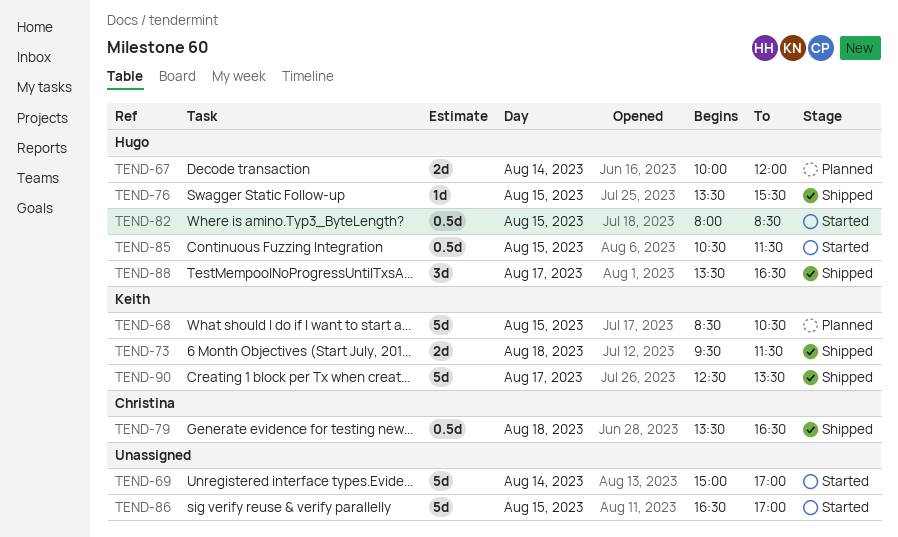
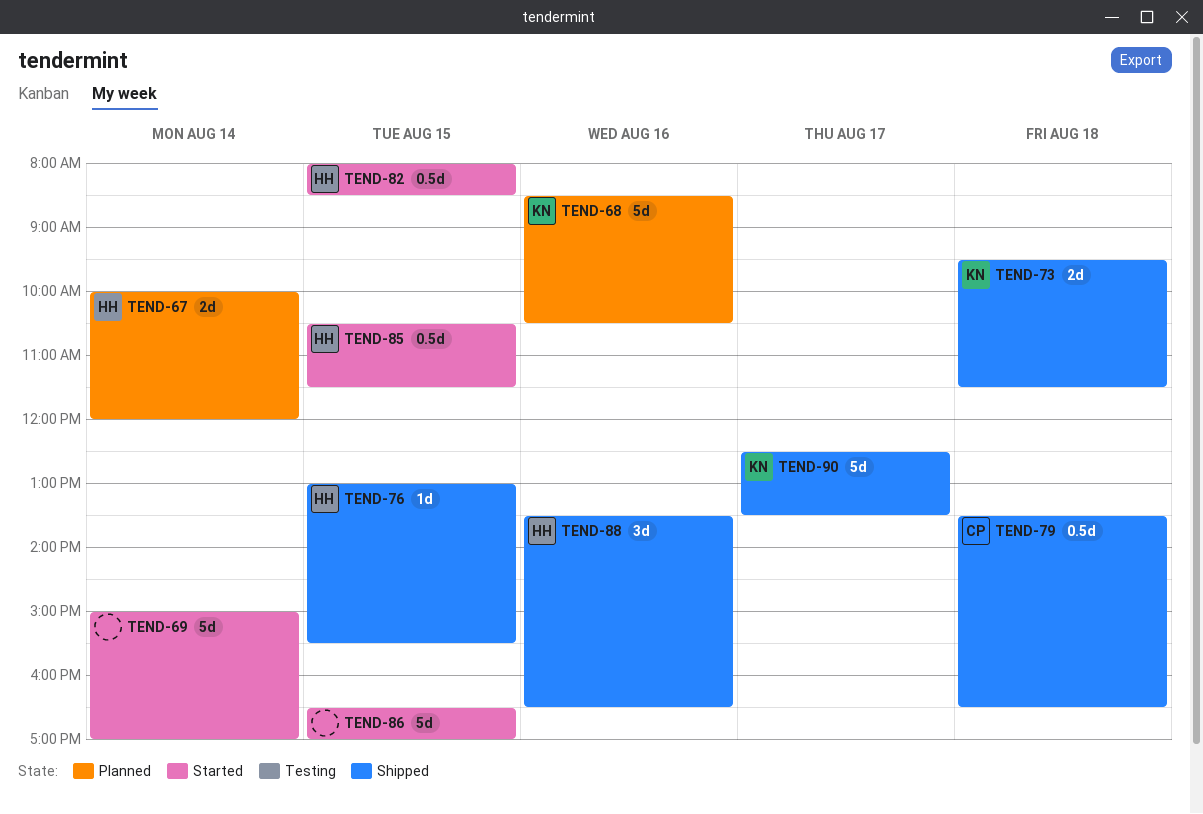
TEND-68, day: Aug 15 -> Aug 16
TEND-76, begins: 13:30 -> 13:00
TEND-88, day: Aug 17 -> Aug 16

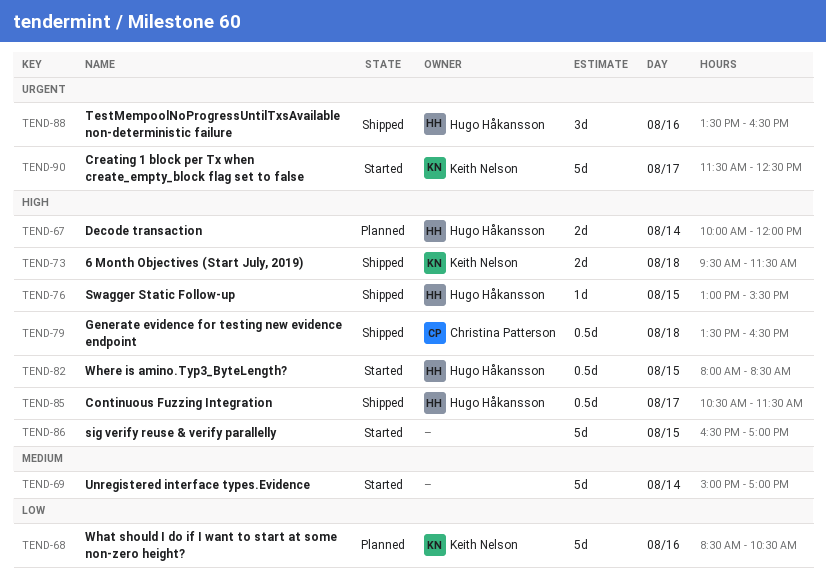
TEND-85, status: Started -> Shipped
TEND-85, day: Aug 15 -> Aug 17
TEND-90, status: Shipped -> Started
TEND-90, begins: 12:30 -> 11:30
TEND-90, ends: 13:30 -> 12:30

